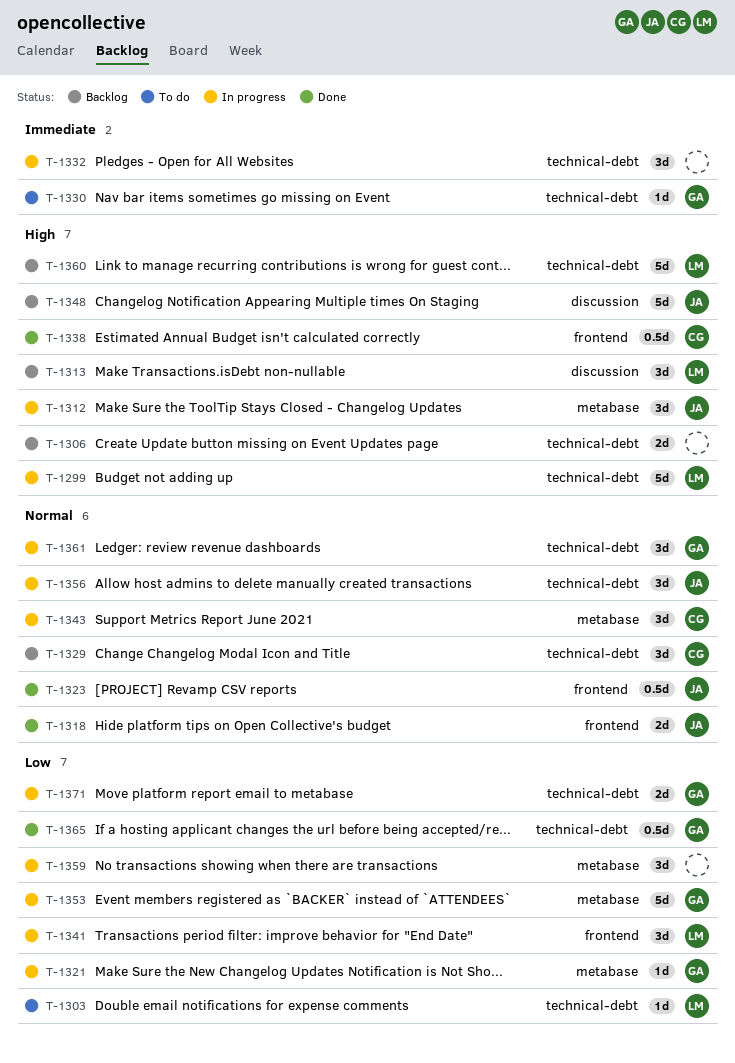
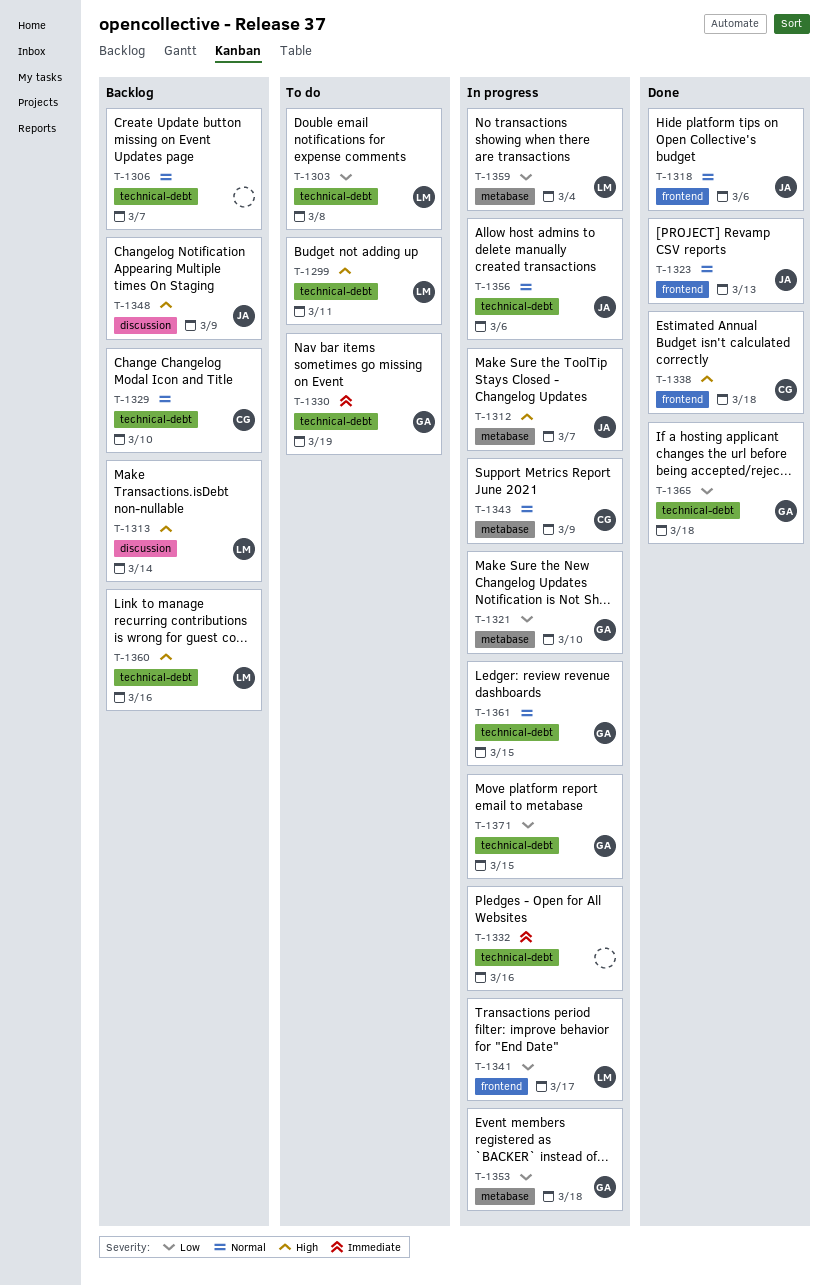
T-1299, status: In progress -> To do
T-1306, priority: High -> Normal
T-1359, owner: none -> LM

